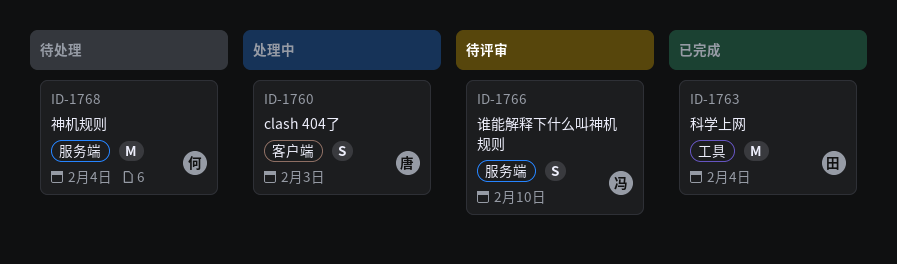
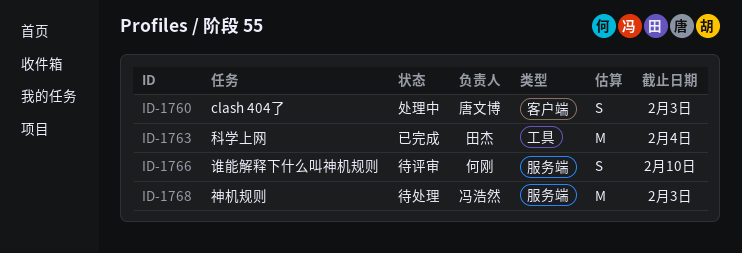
ID-1766, owner: 冯浩然 -> 何刚
ID-1768, owner: 何刚 -> 冯浩然
ID-1768, due: Feb 4 -> Feb 3

